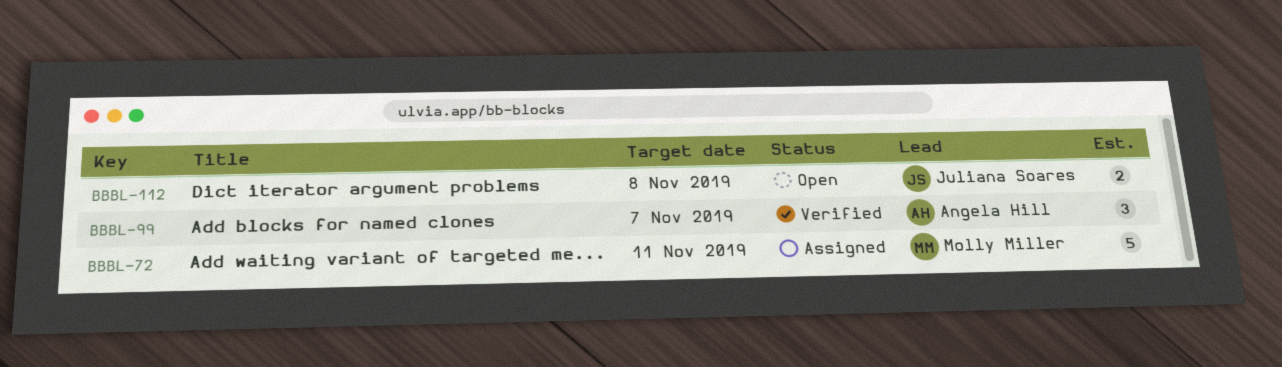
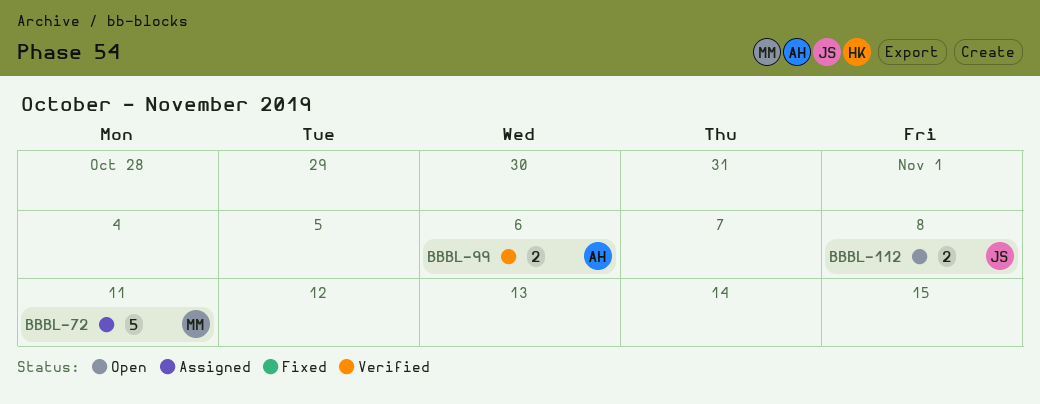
BBBL-99, estimate: 3 -> 2
BBBL-99, due: Nov 7 -> Nov 6

